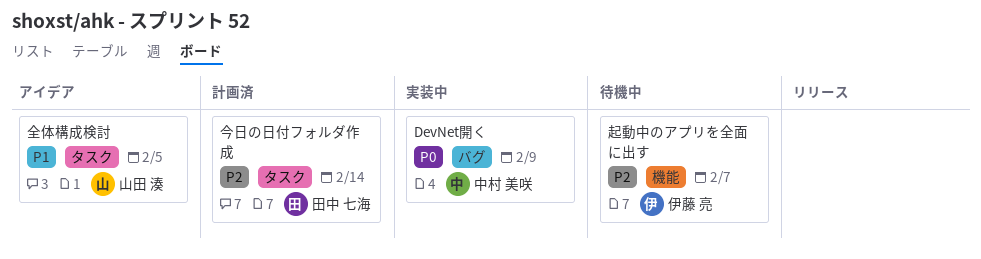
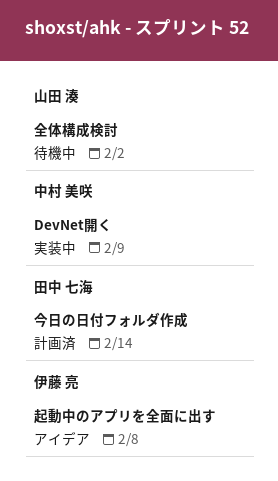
全体構成検討, status: アイデア -> 待機中
全体構成検討, due: Feb 5 -> Feb 2
起動中のアプリを全面に出す, status: 待機中 -> アイデア
起動中のアプリを全面に出す, due: Feb 7 -> Feb 8

